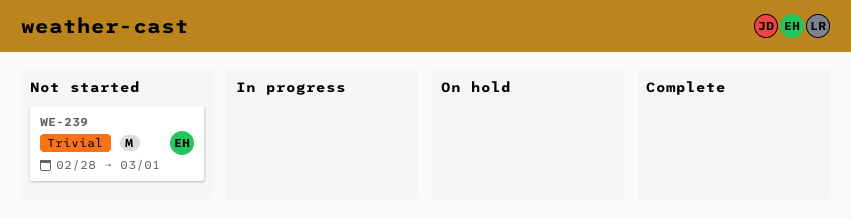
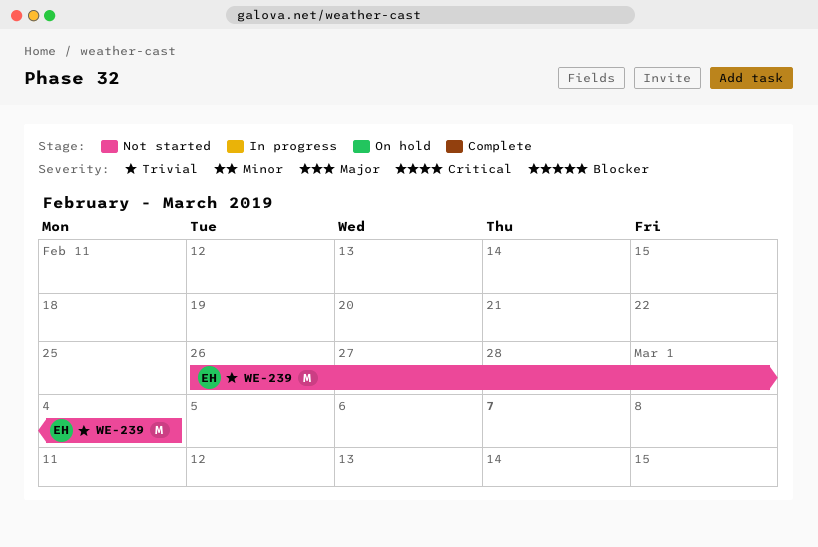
WE-239, start: Feb 28 -> Feb 26
WE-239, due: Mar 1 -> Mar 4

